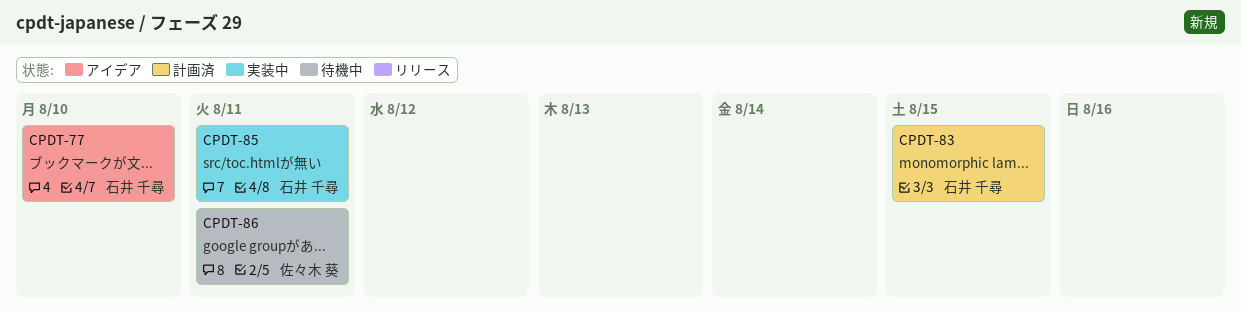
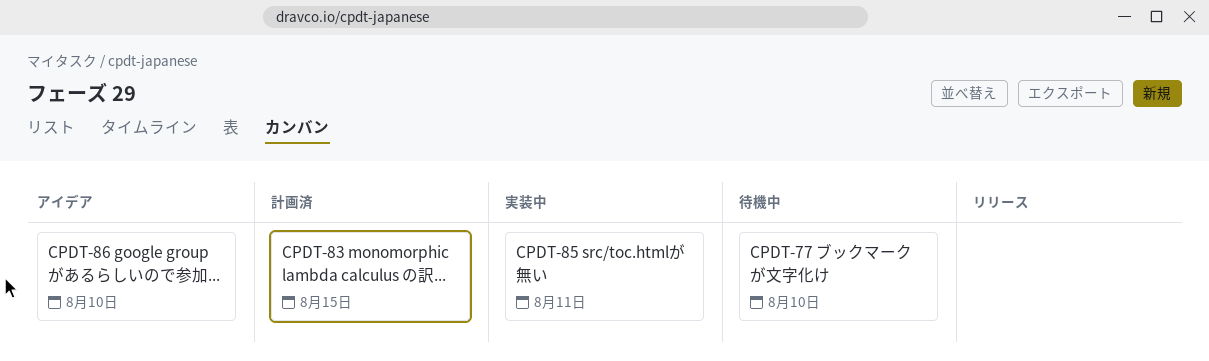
CPDT-77, status: アイデア -> 待機中
CPDT-86, status: 待機中 -> アイデア
CPDT-86, due: Aug 11 -> Aug 10

